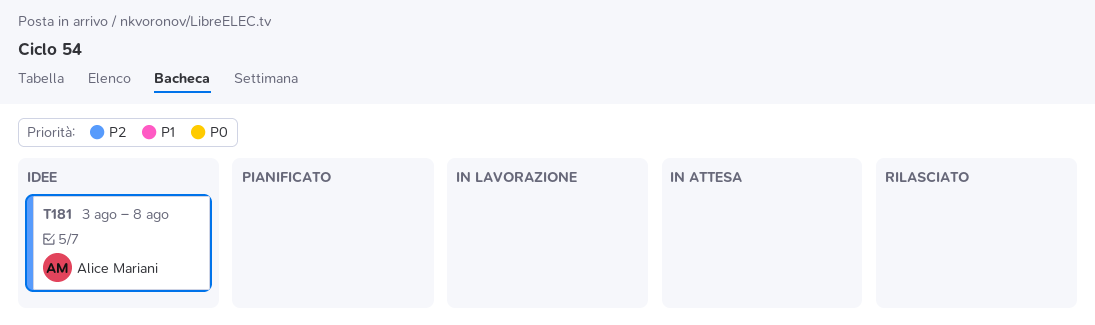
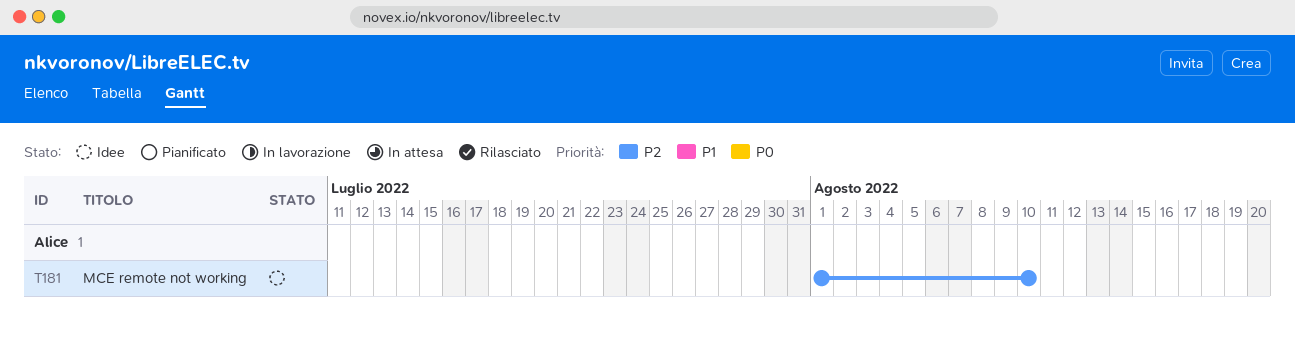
T181, start: Aug 3 -> Aug 1
T181, due: Aug 8 -> Aug 10

